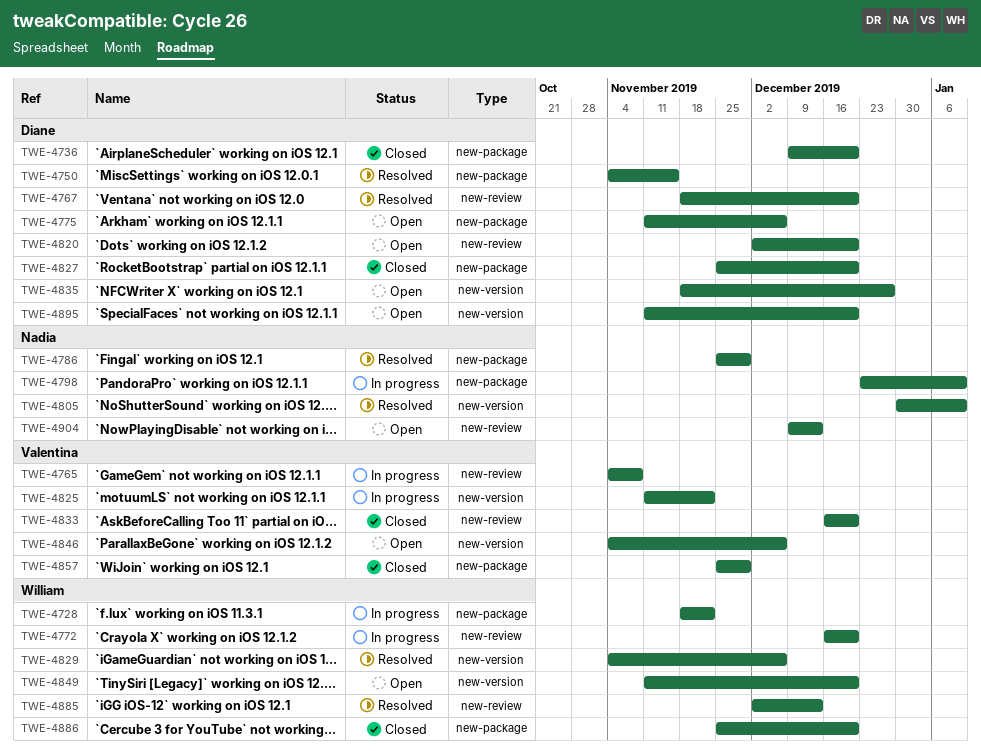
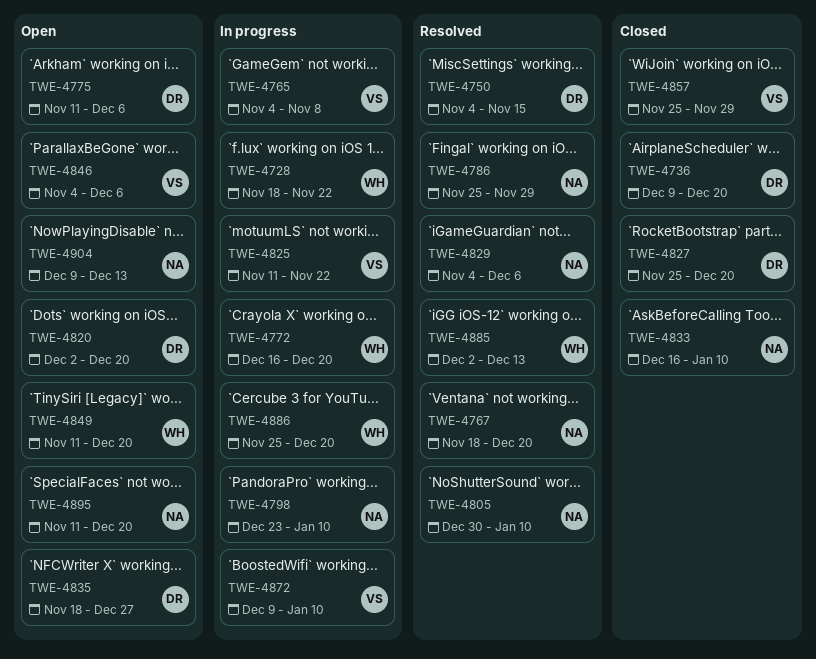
TWE-4767, owner: Diane -> Nadia
TWE-4829, owner: William -> Nadia
TWE-4833, owner: Valentina -> Nadia
TWE-4833, due: Dec 20 -> Jan 10
TWE-4872: none -> present
TWE-4886, status: Closed -> In progress
TWE-4895, owner: Diane -> Nadia

